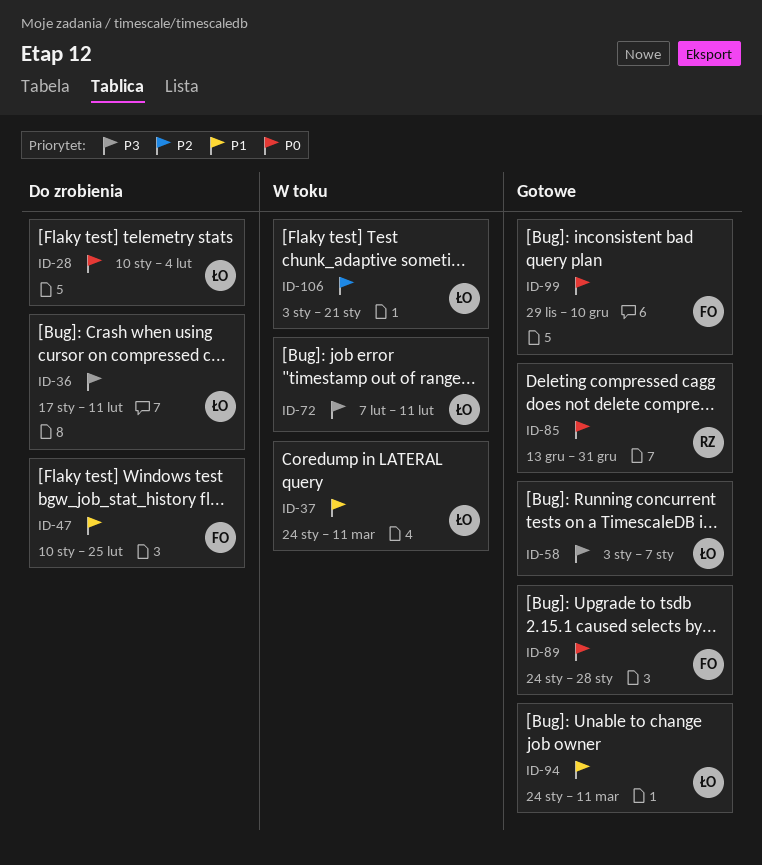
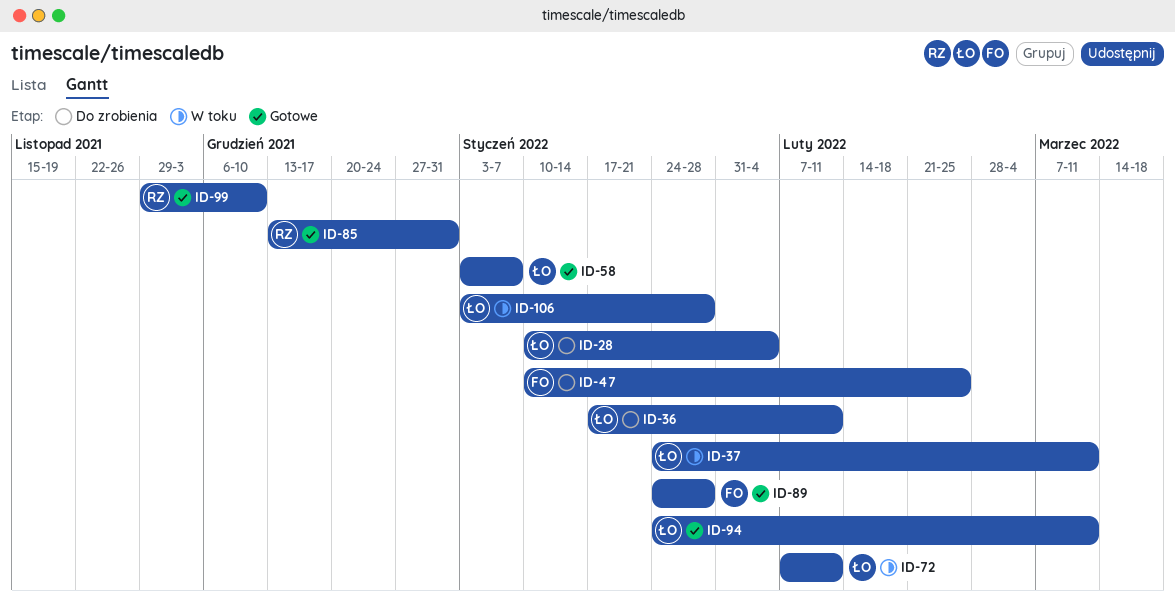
ID-99, owner: FO -> RZ
ID-106, due: Jan 21 -> Jan 28

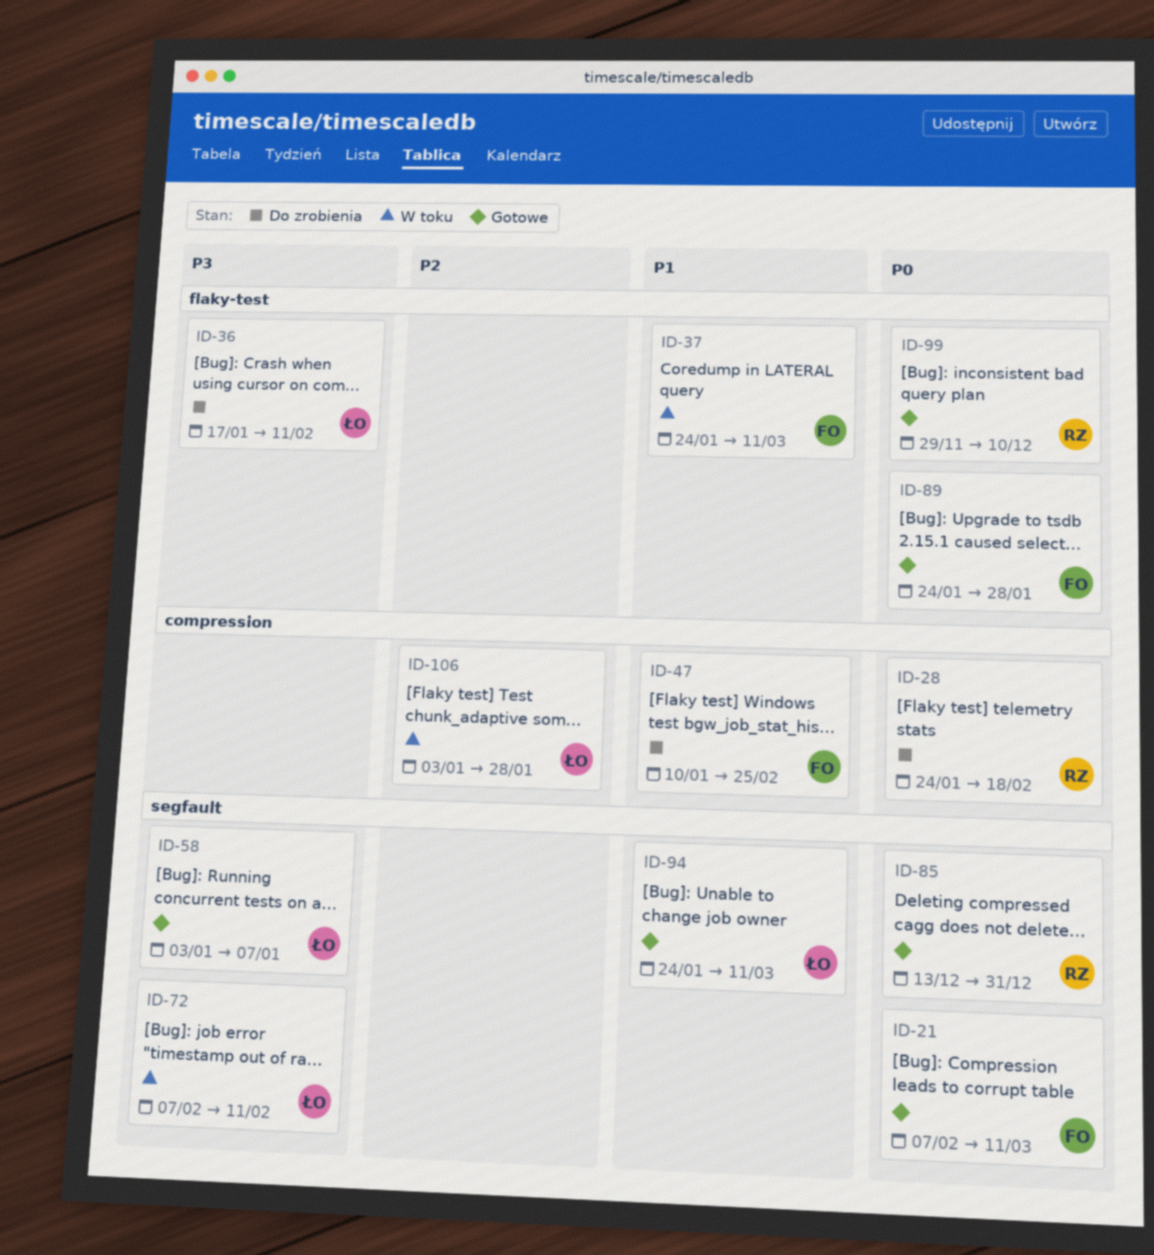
ID-21: none -> present
ID-28, owner: ŁO -> RZ
ID-28, start: Jan 10 -> Jan 24
ID-28, due: Feb 4 -> Feb 18
ID-37, owner: ŁO -> FO

